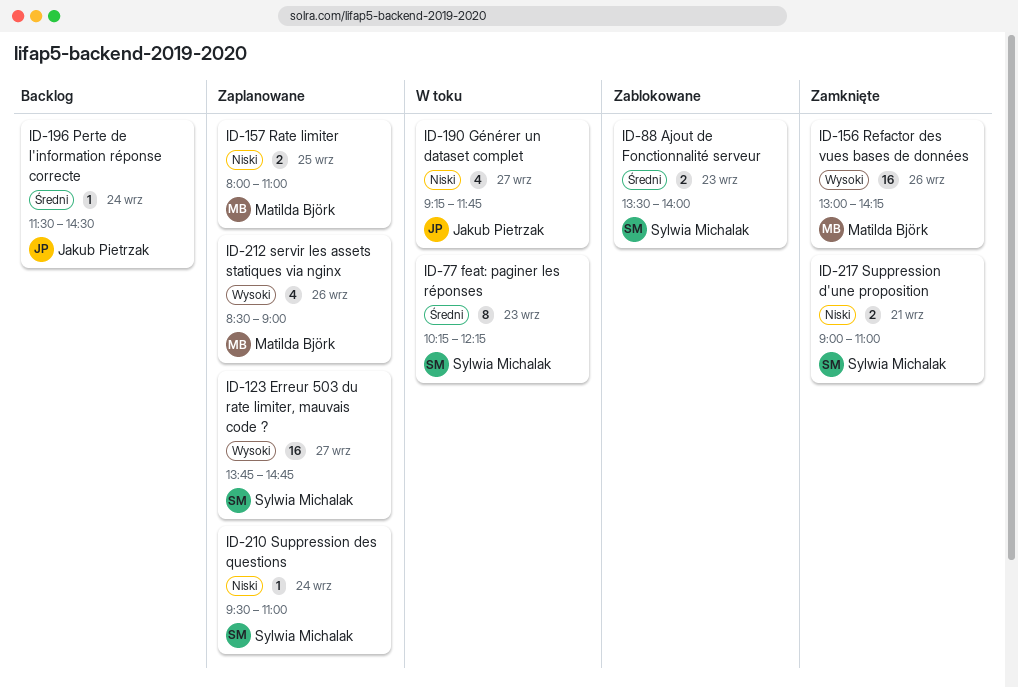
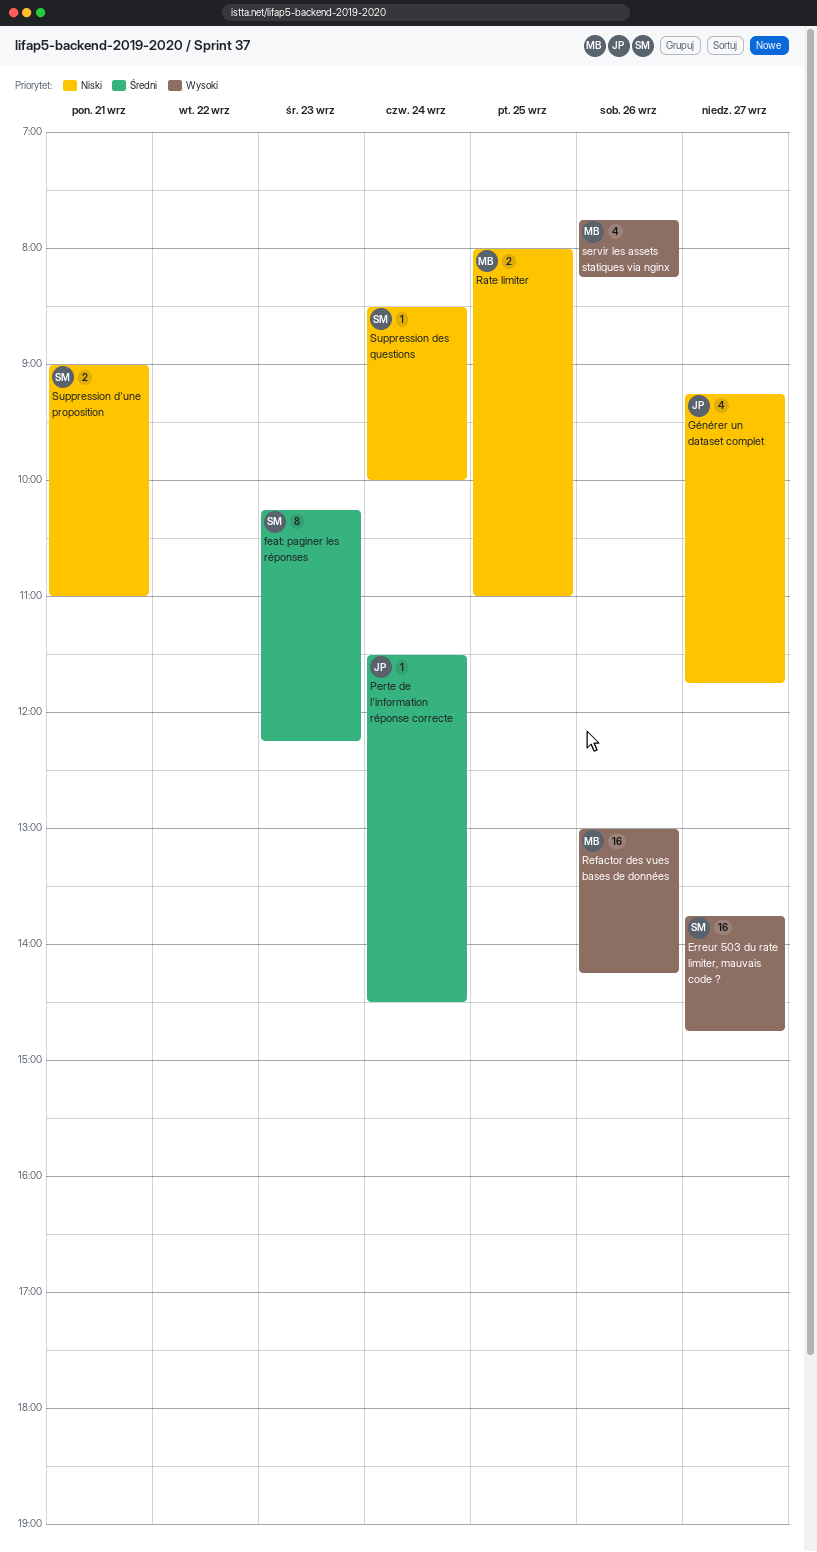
Ajout de Fonctionnalité serveur: present -> none
servir les assets statiques via nginx, begins: 08:30 -> 07:45
servir les assets statiques via nginx, ends: 09:00 -> 08:15
Suppression des questions, begins: 09:30 -> 08:30
Suppression des questions, ends: 11:00 -> 10:00

